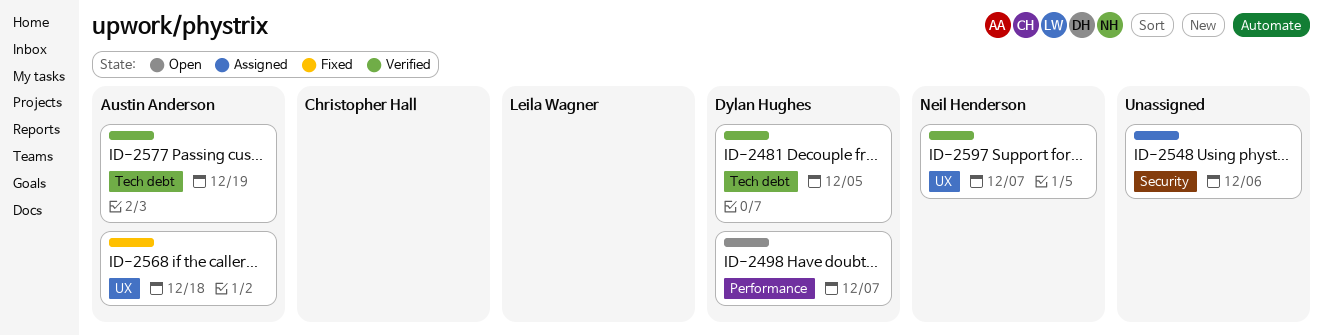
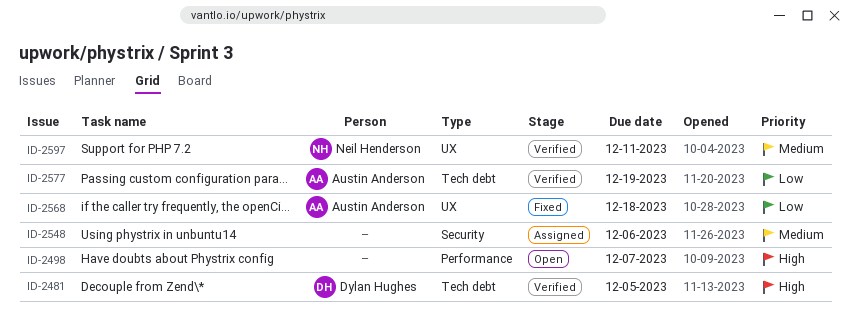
ID-2498, owner: Dylan Hughes -> none
ID-2597, due: Dec 7 -> Dec 11

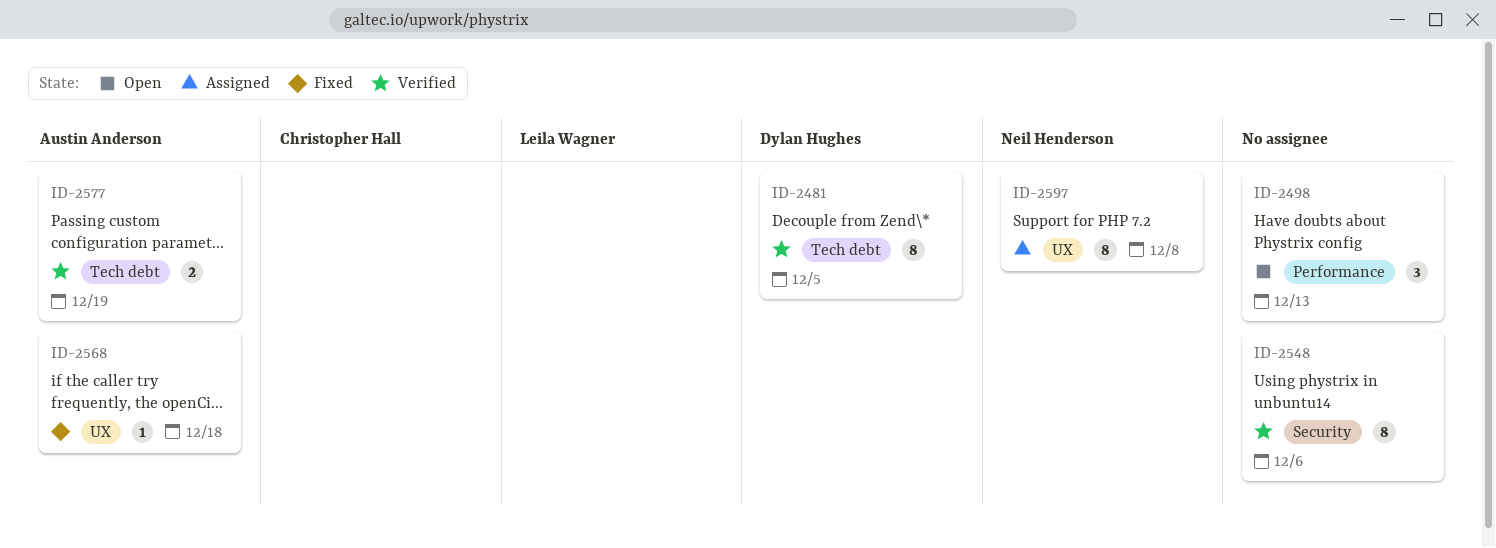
ID-2498, due: Dec 7 -> Dec 13
ID-2548, status: Assigned -> Verified
ID-2597, status: Verified -> Assigned
ID-2597, due: Dec 11 -> Dec 8

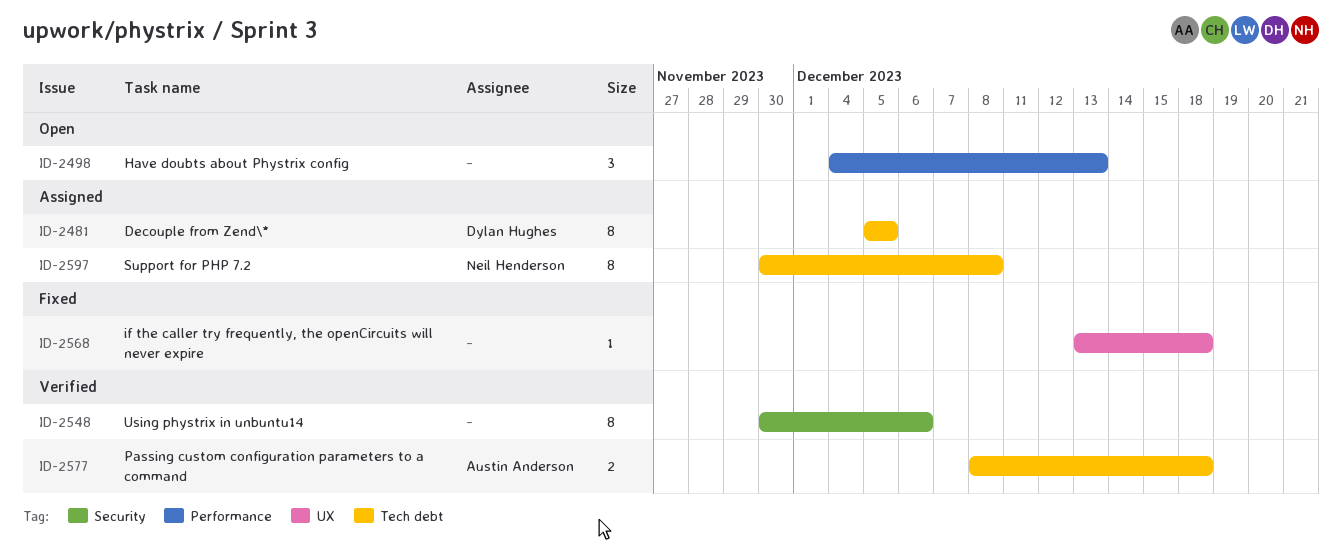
ID-2481, status: Verified -> Assigned
ID-2568, owner: Austin Anderson -> none
ID-2577, due: Dec 19 -> Dec 18
ID-2597, label: UX -> Tech debt

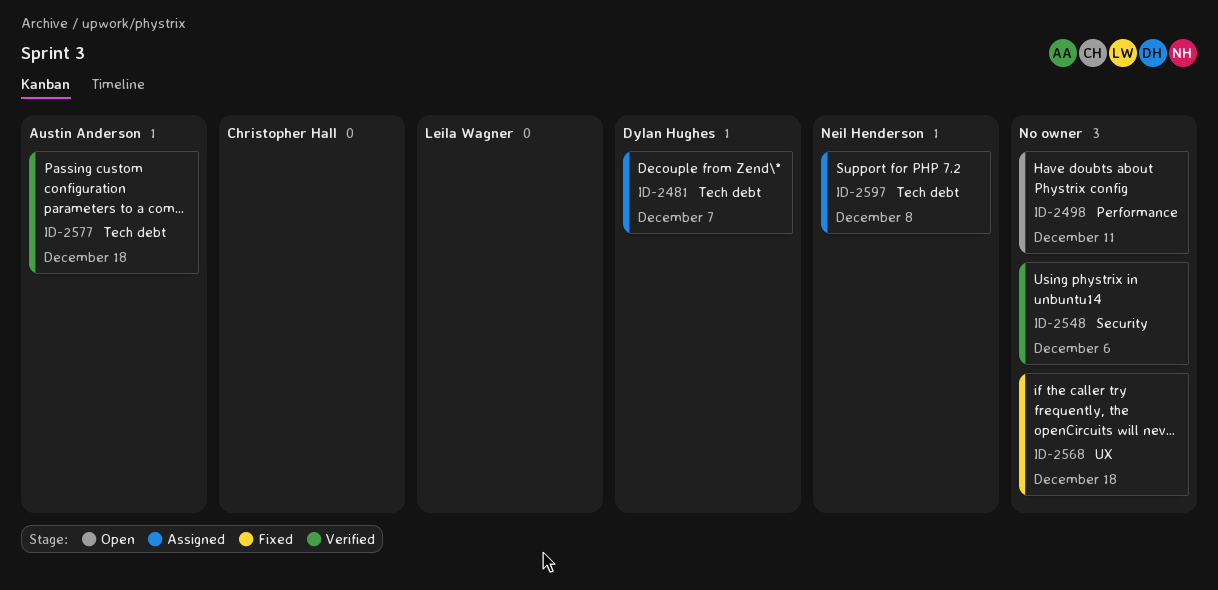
ID-2481, due: Dec 5 -> Dec 7
ID-2498, due: Dec 13 -> Dec 11

